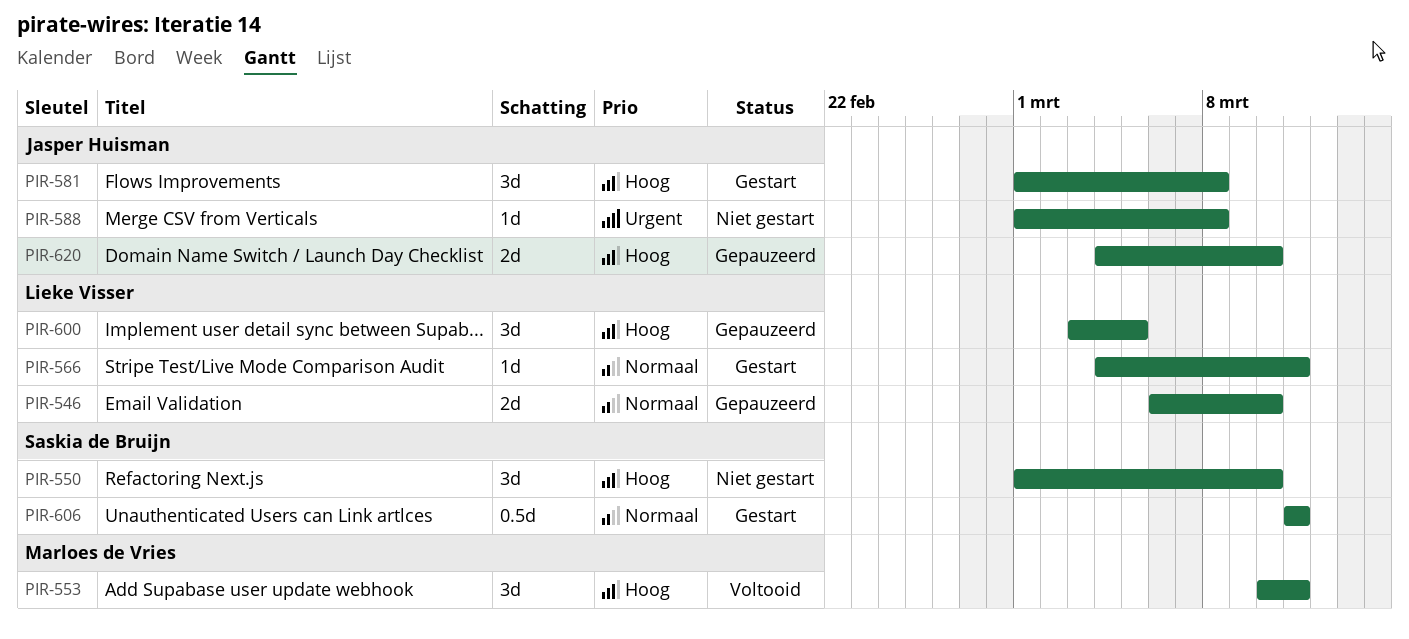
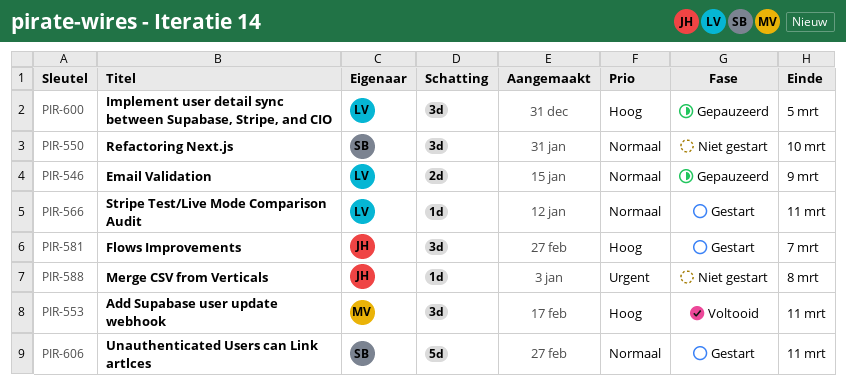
PIR-546, due: Mar 10 -> Mar 9
PIR-550, priority: Hoog -> Normaal
PIR-581, due: Mar 8 -> Mar 7
PIR-606, estimate: 0.5d -> 5d
PIR-620: present -> none

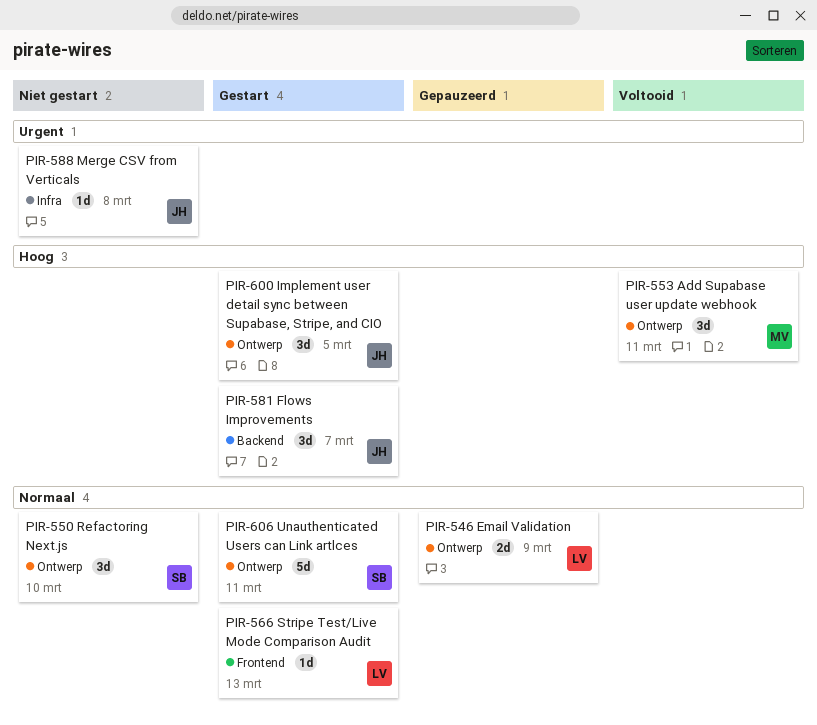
PIR-566, due: Mar 11 -> Mar 13
PIR-600, status: Gepauzeerd -> Gestart
PIR-600, owner: LV -> JH

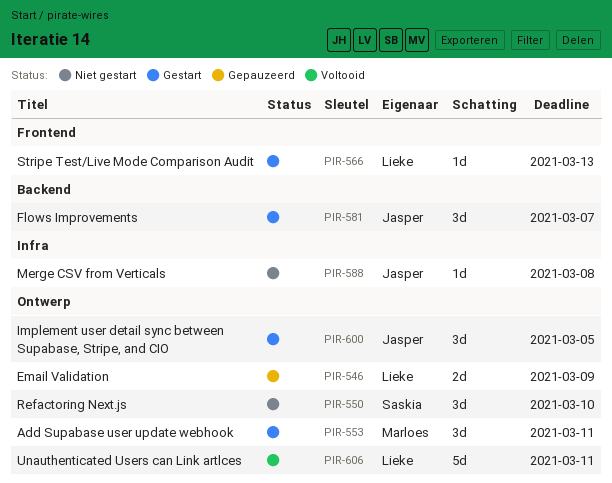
PIR-553, status: Voltooid -> Gestart
PIR-606, status: Gestart -> Voltooid
PIR-606, owner: Saskia -> Lieke

